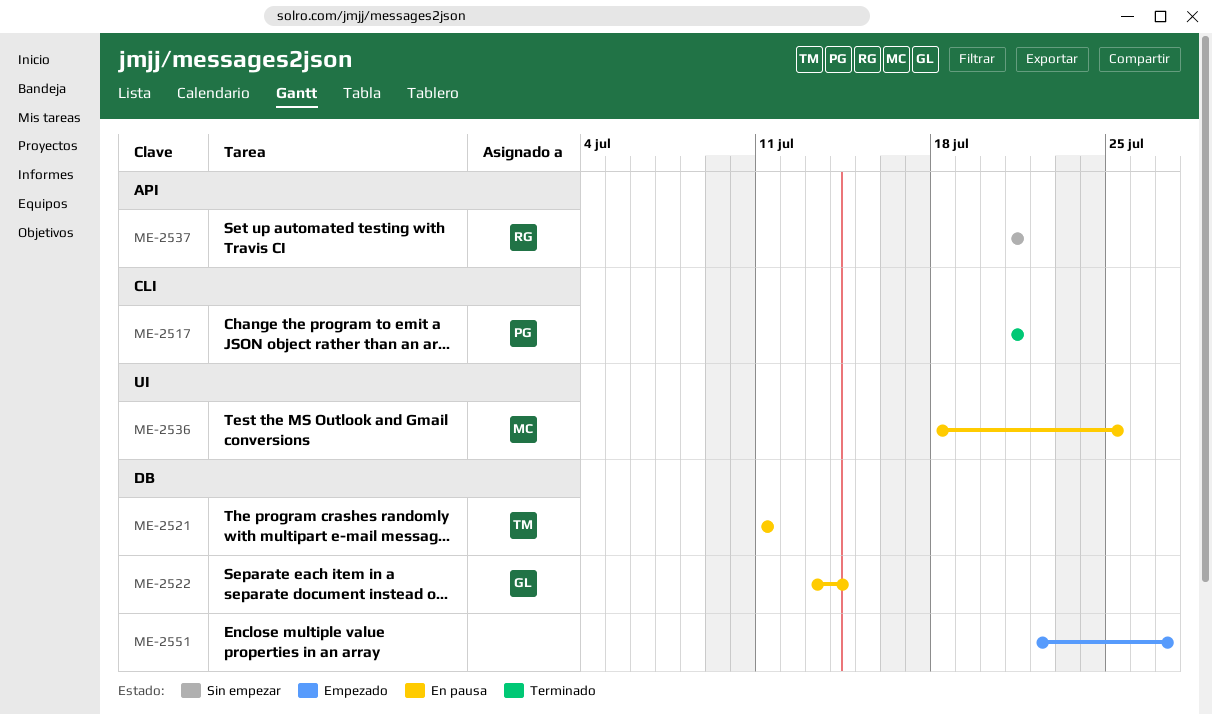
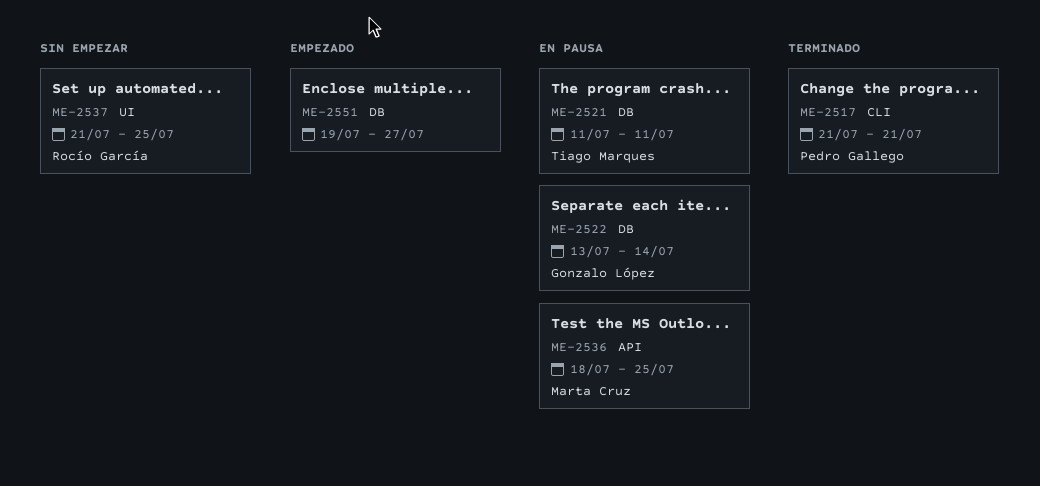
ME-2536, label: UI -> API
ME-2537, label: API -> UI
ME-2537, due: Jul 21 -> Jul 25
ME-2551, start: Jul 22 -> Jul 19

